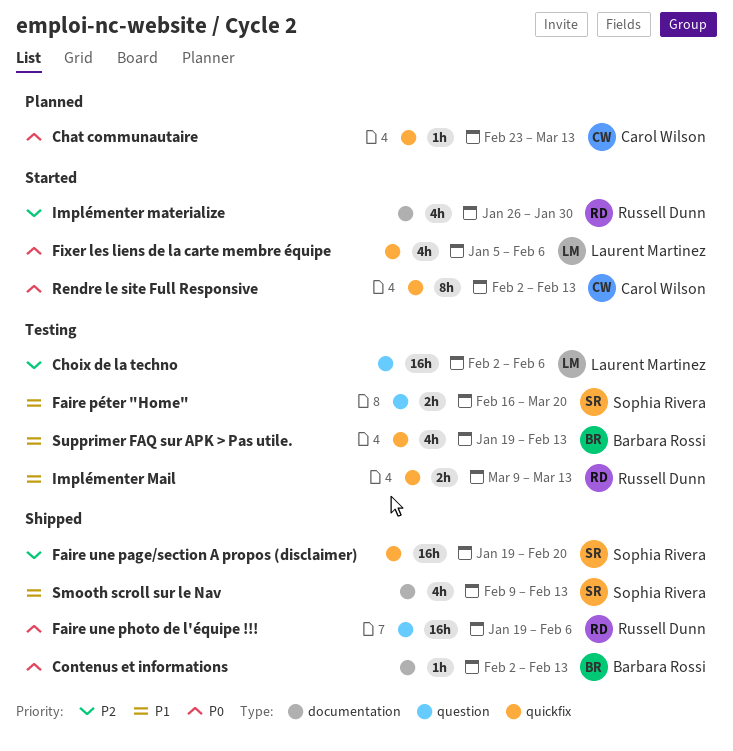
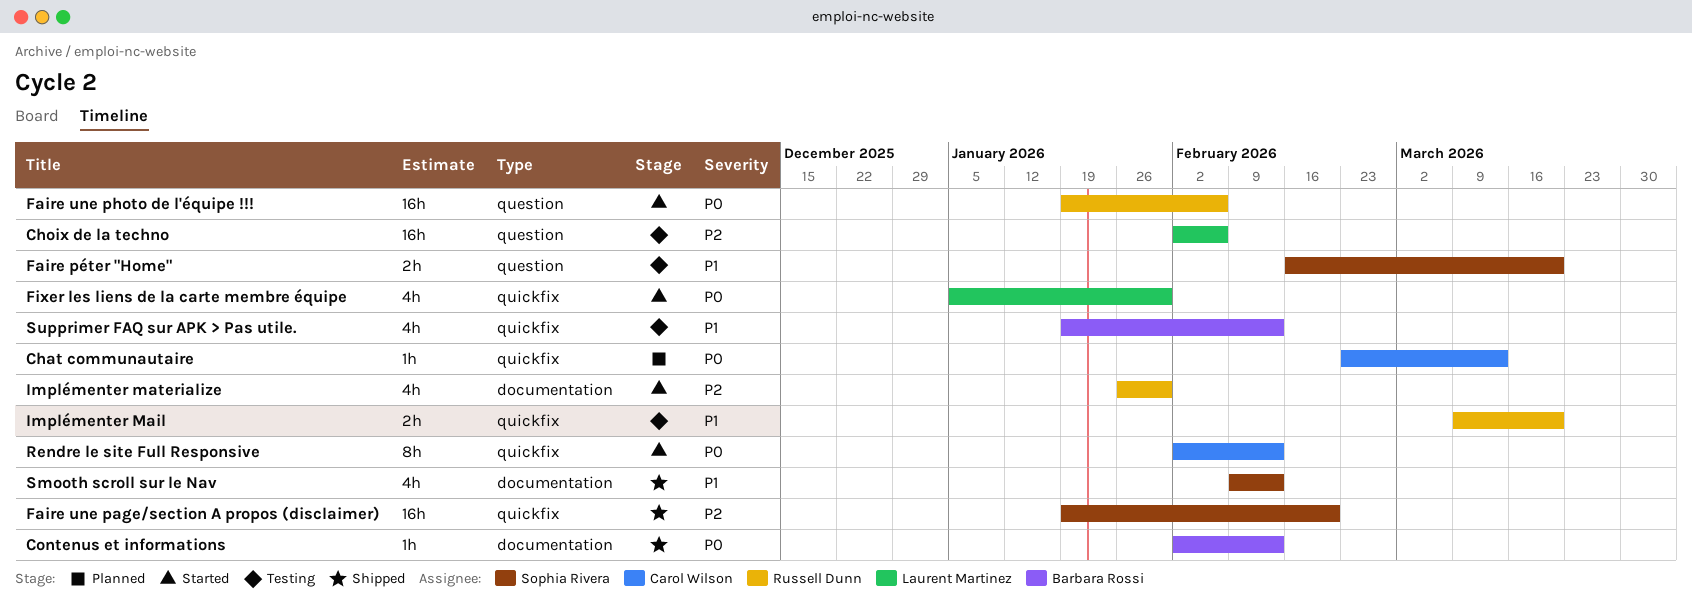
Faire une photo de l'équipe !!!, status: Shipped -> Started
Fixer les liens de la carte membre équipe, due: Feb 6 -> Jan 30
Implémenter Mail, due: Mar 13 -> Mar 20

